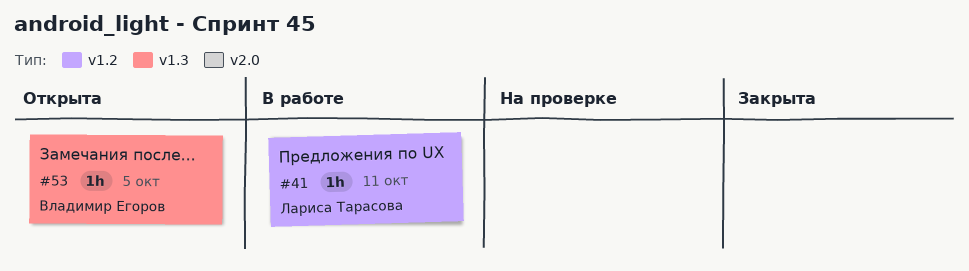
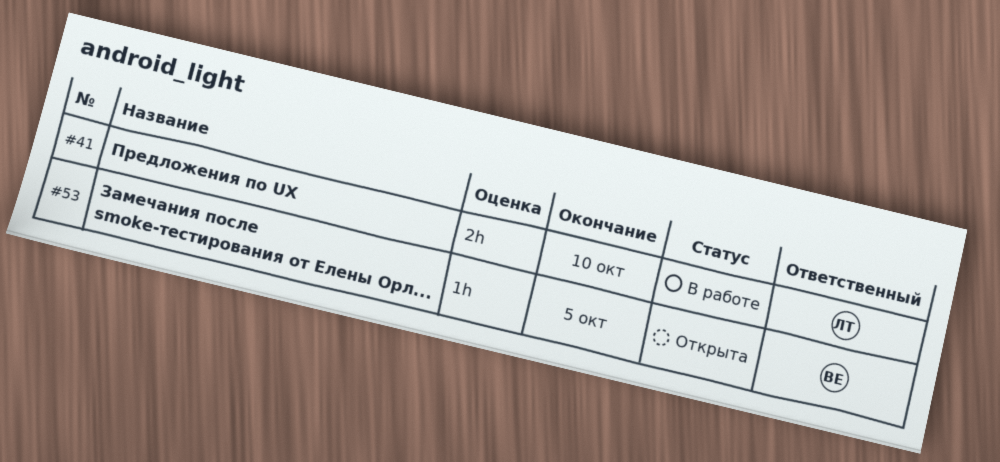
#41, estimate: 1h -> 2h
#41, due: Oct 11 -> Oct 10

